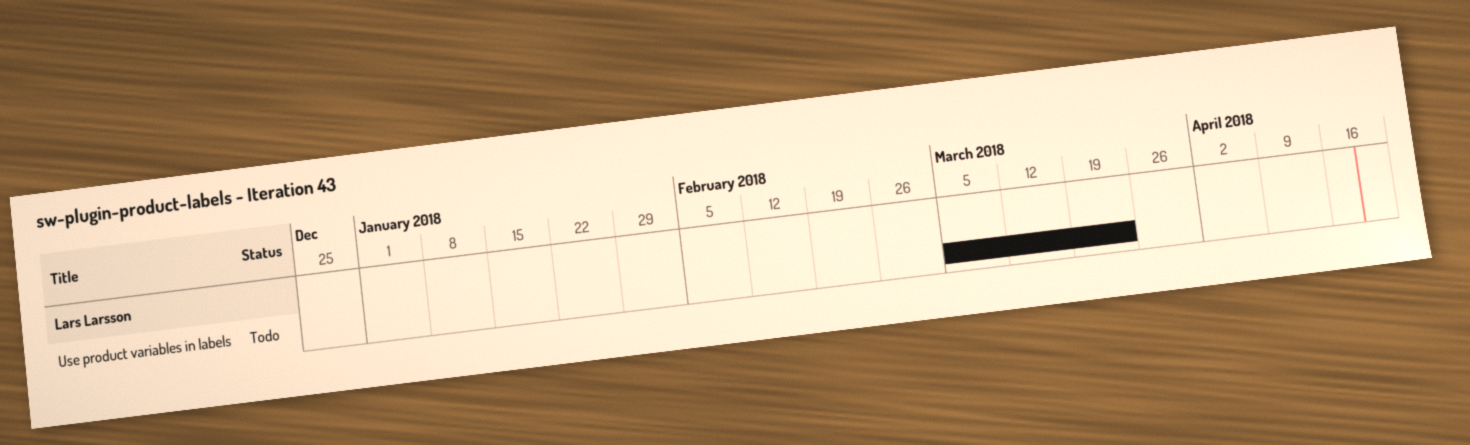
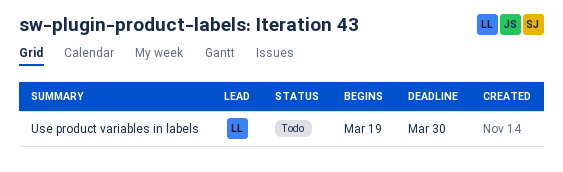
Use product variables in labels, start: Mar 5 -> Mar 19
Use product variables in labels, due: Mar 23 -> Mar 30

